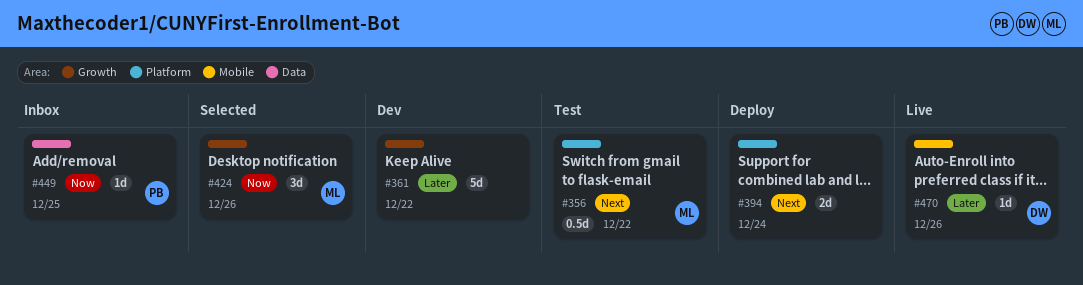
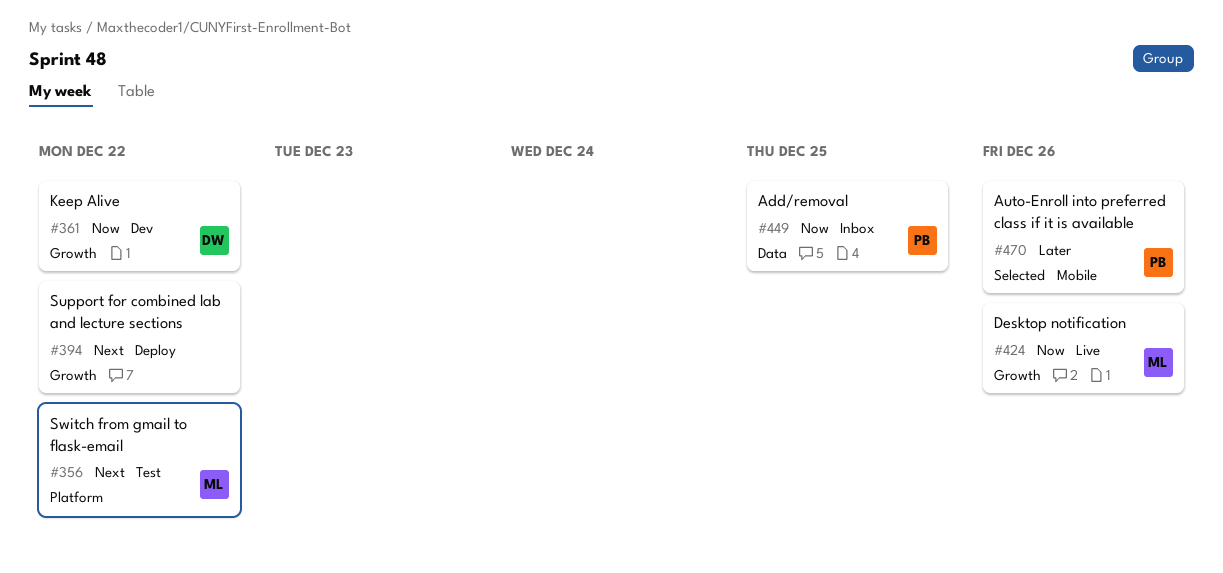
#361, owner: none -> DW
#361, priority: Later -> Now
#394, label: Platform -> Growth
#394, due: Dec 24 -> Dec 22
#424, status: Selected -> Live
#470, status: Live -> Selected
#470, owner: DW -> PB

